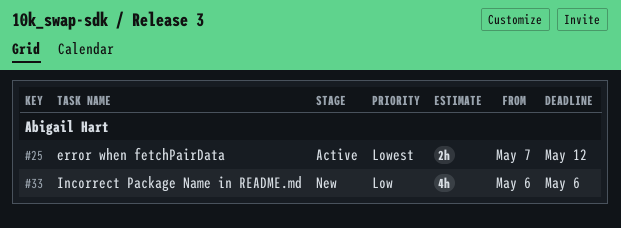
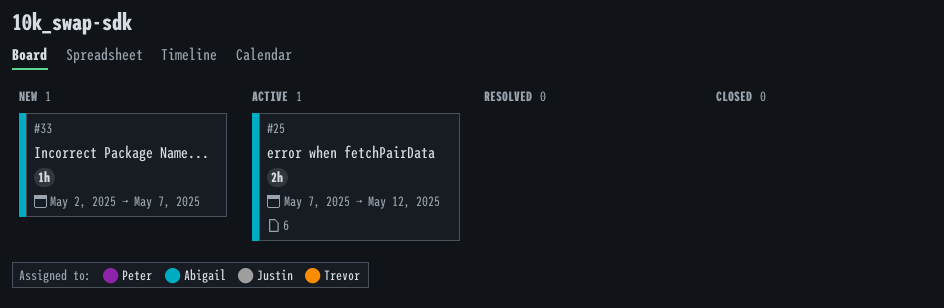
#33, estimate: 4h -> 1h
#33, start: May 6 -> May 2
#33, due: May 6 -> May 7

